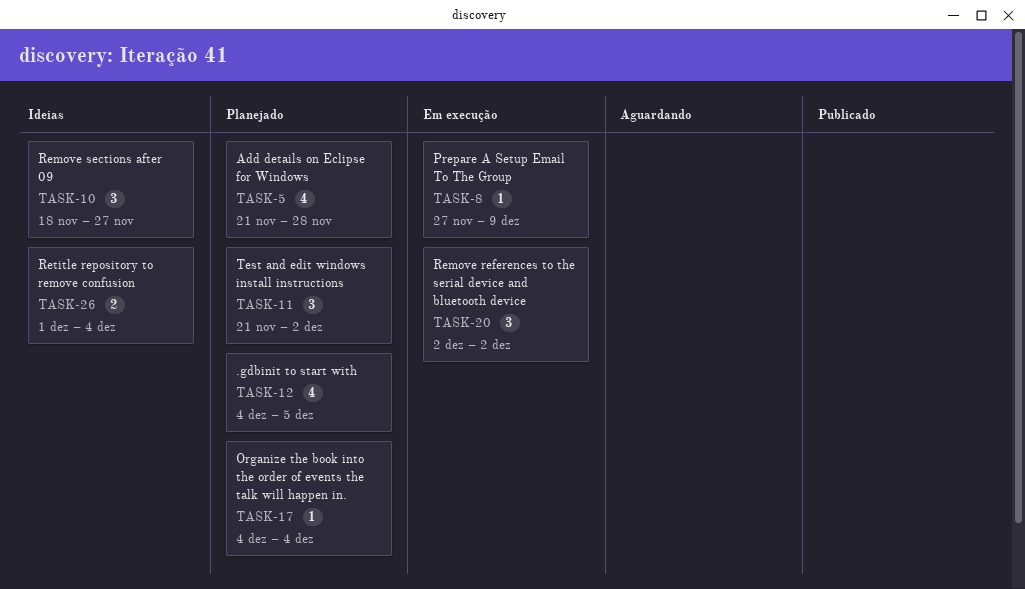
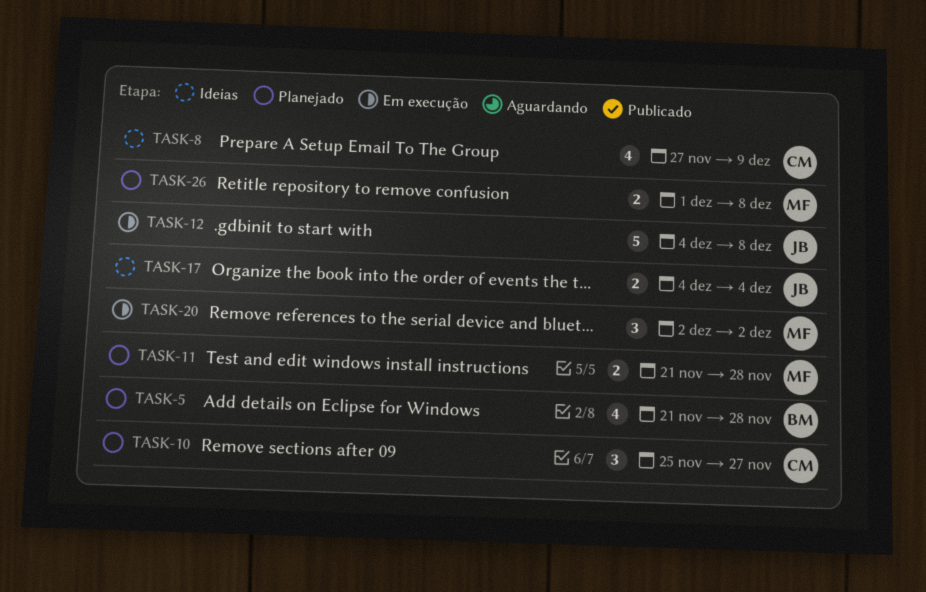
TASK-8, status: Em execução -> Ideias
TASK-8, estimate: 1 -> 4
TASK-10, status: Ideias -> Planejado
TASK-10, start: Nov 18 -> Nov 25
TASK-11, estimate: 3 -> 2
TASK-11, due: Dec 2 -> Nov 28
TASK-12, status: Planejado -> Em execução
TASK-12, estimate: 4 -> 5
TASK-12, due: Dec 5 -> Dec 8
TASK-17, status: Planejado -> Ideias
TASK-17, estimate: 1 -> 2
TASK-26, status: Ideias -> Planejado
TASK-26, due: Dec 4 -> Dec 8

